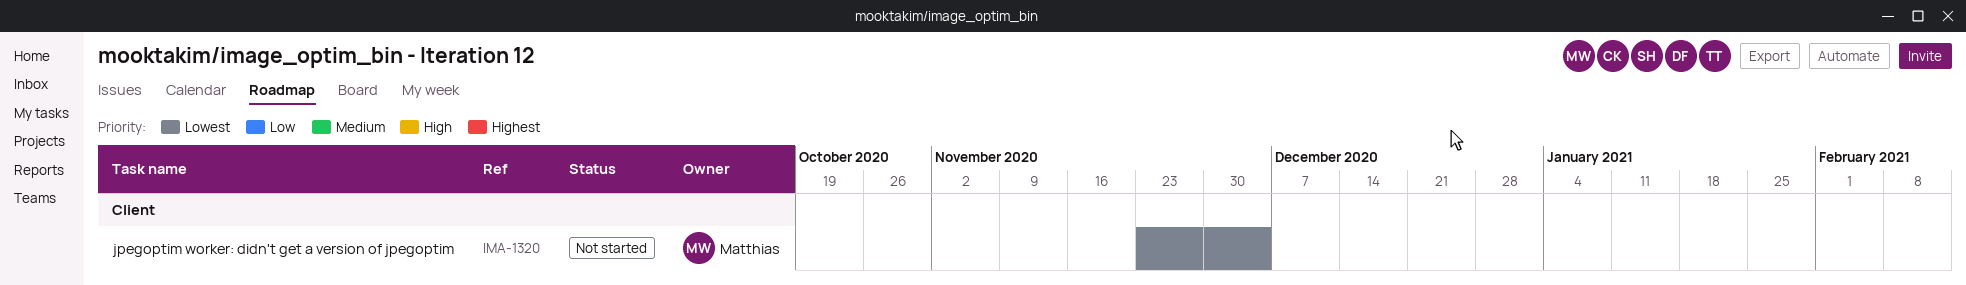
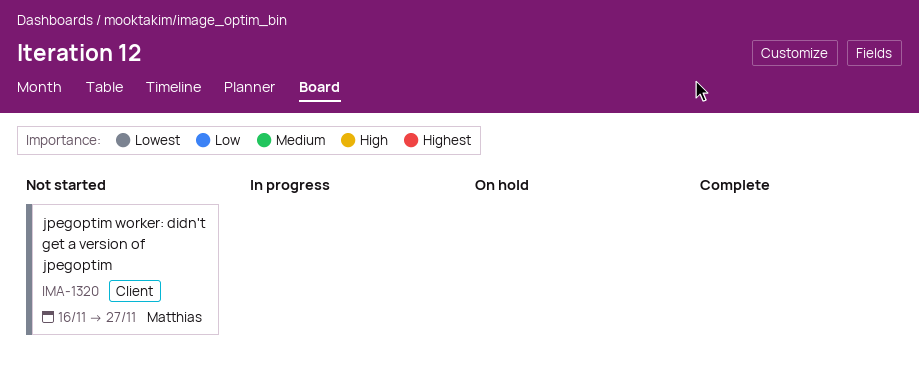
IMA-1320, start: Nov 23 -> Nov 16
IMA-1320, due: Dec 4 -> Nov 27

